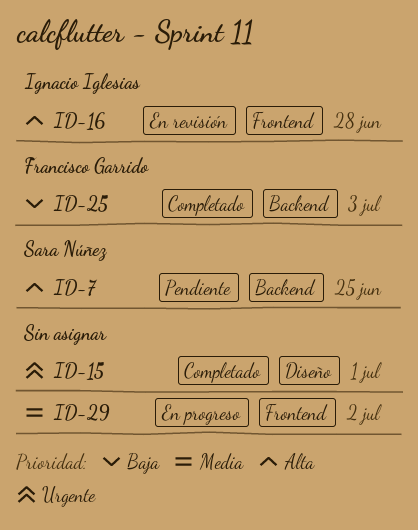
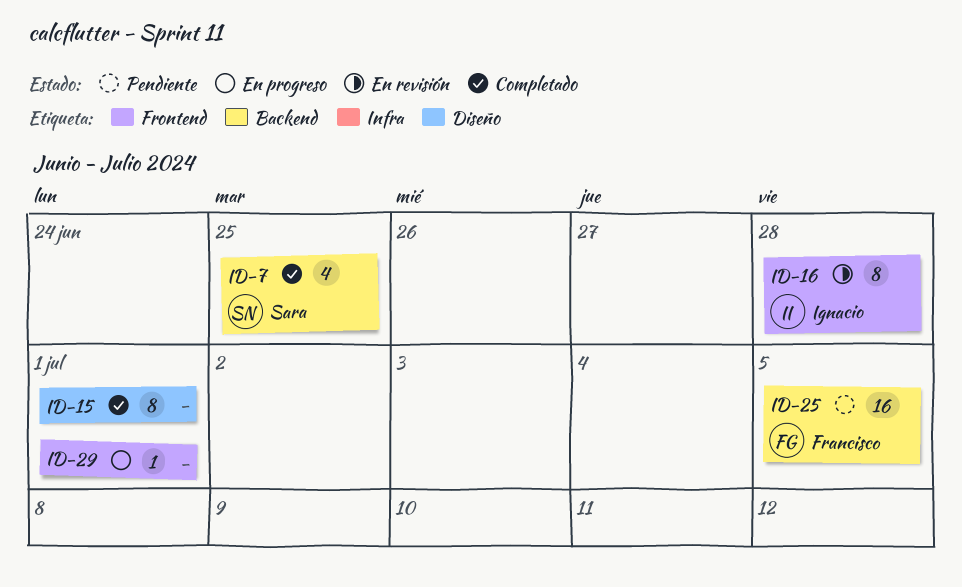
ID-7, status: Pendiente -> Completado
ID-25, status: Completado -> Pendiente
ID-25, due: Jul 3 -> Jul 5
ID-29, due: Jul 2 -> Jul 1

